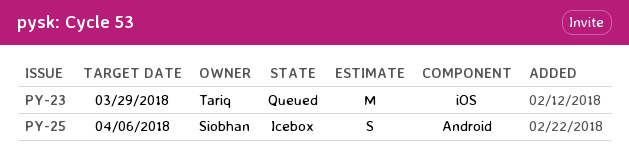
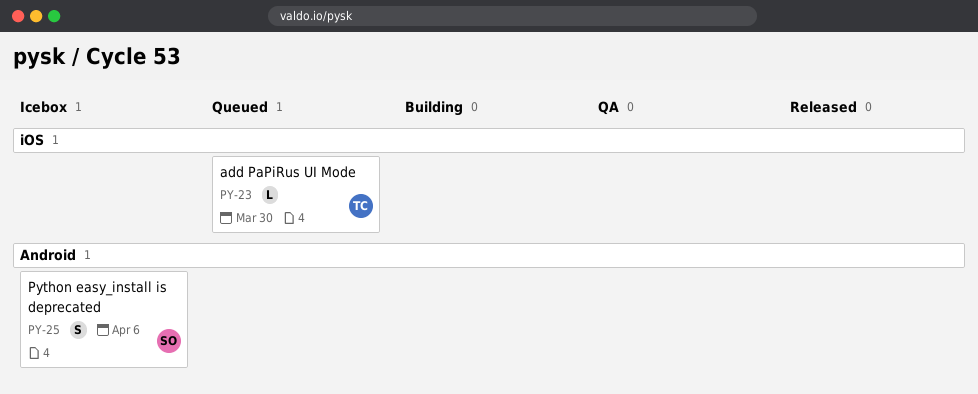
PY-23, estimate: M -> L
PY-23, due: Mar 29 -> Mar 30

